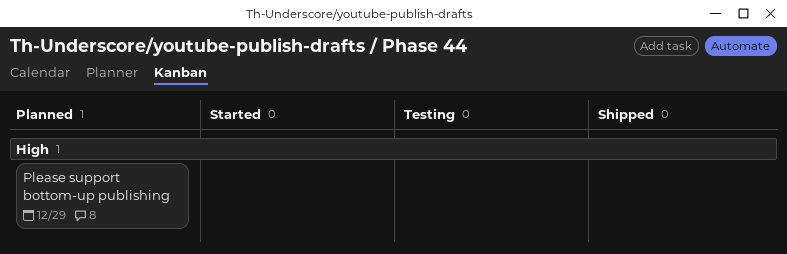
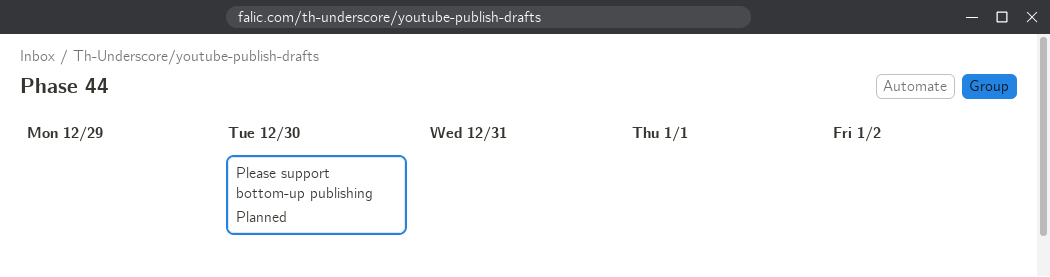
Please support bottom-up publishing, due: Dec 29 -> Dec 30

